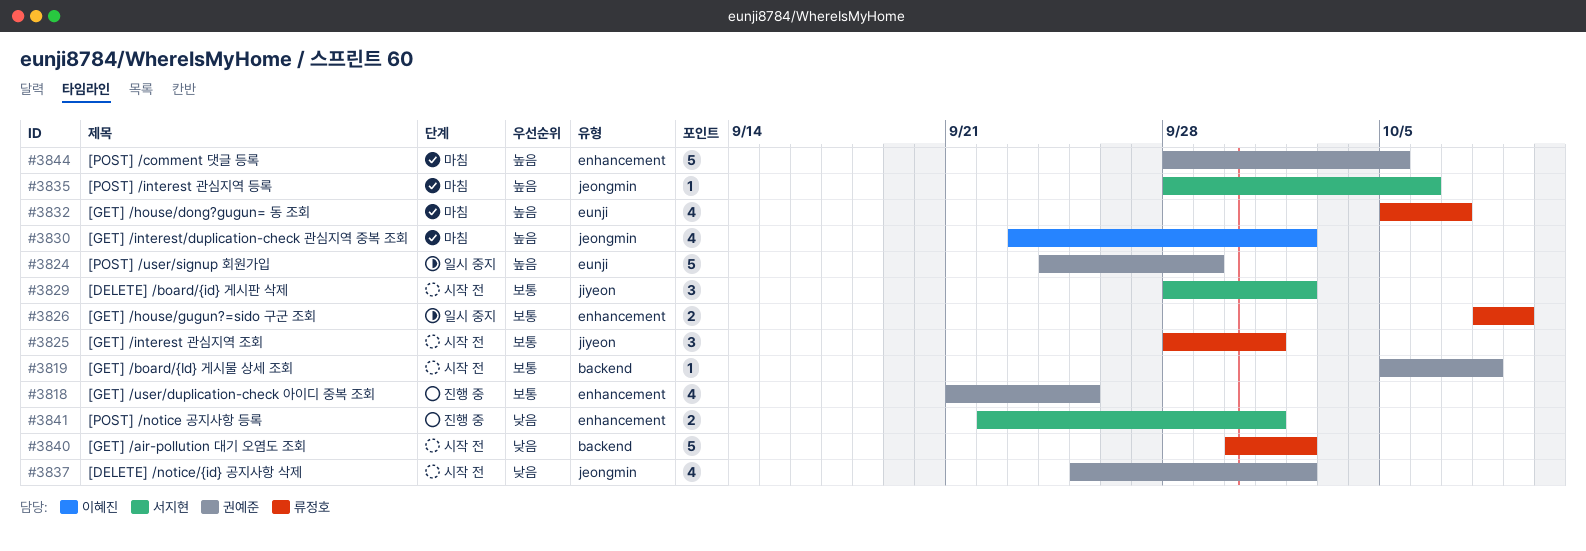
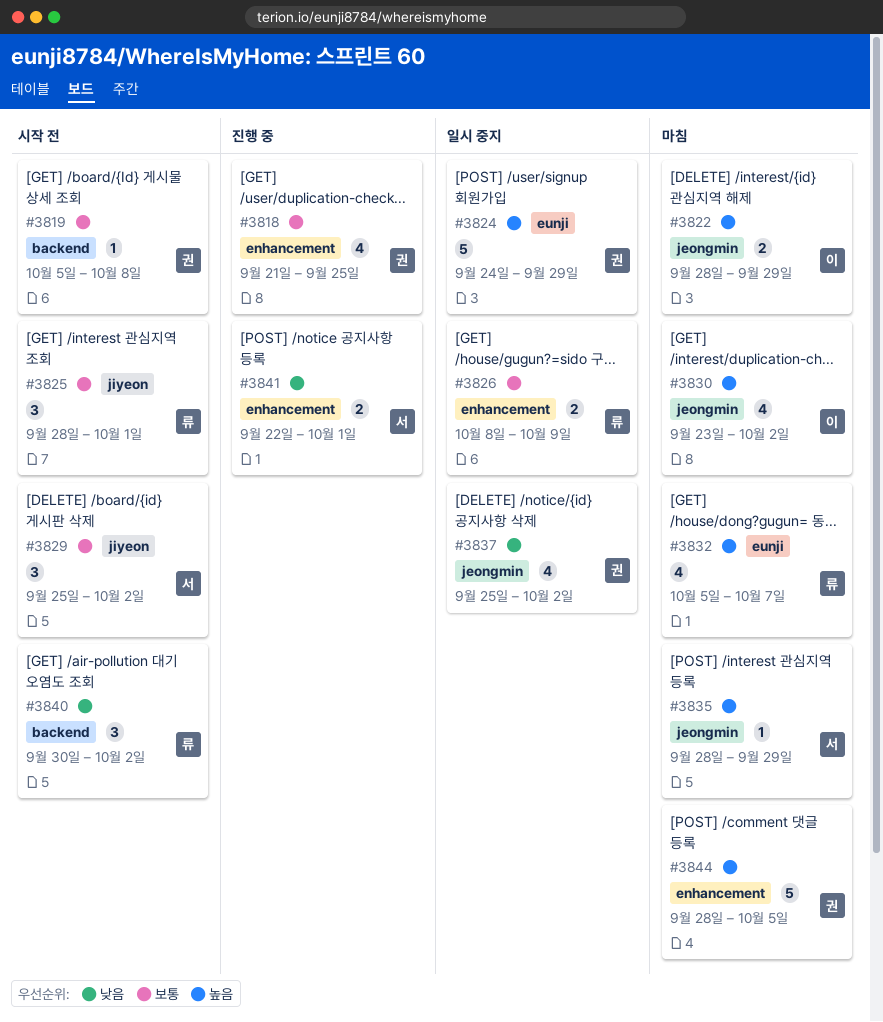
#3822: none -> present
#3829, start: Sep 28 -> Sep 25
#3835, due: Oct 6 -> Sep 29
#3837, status: 시작 전 -> 일시 중지
#3840, estimate: 5 -> 3

